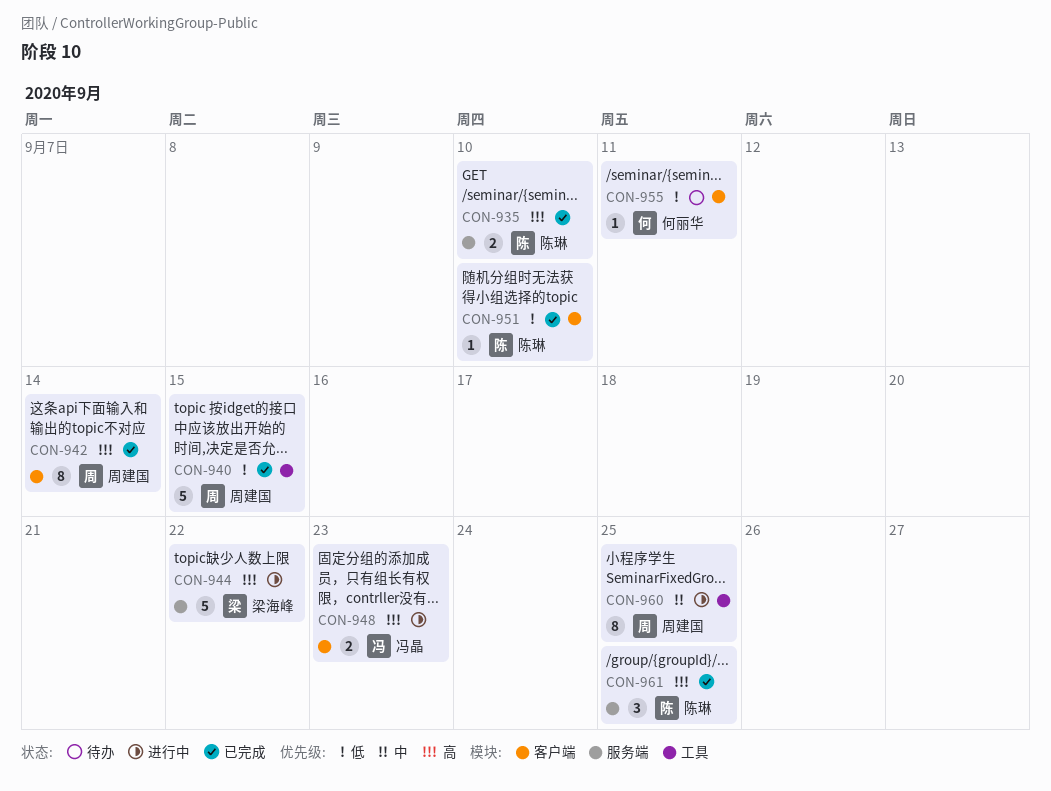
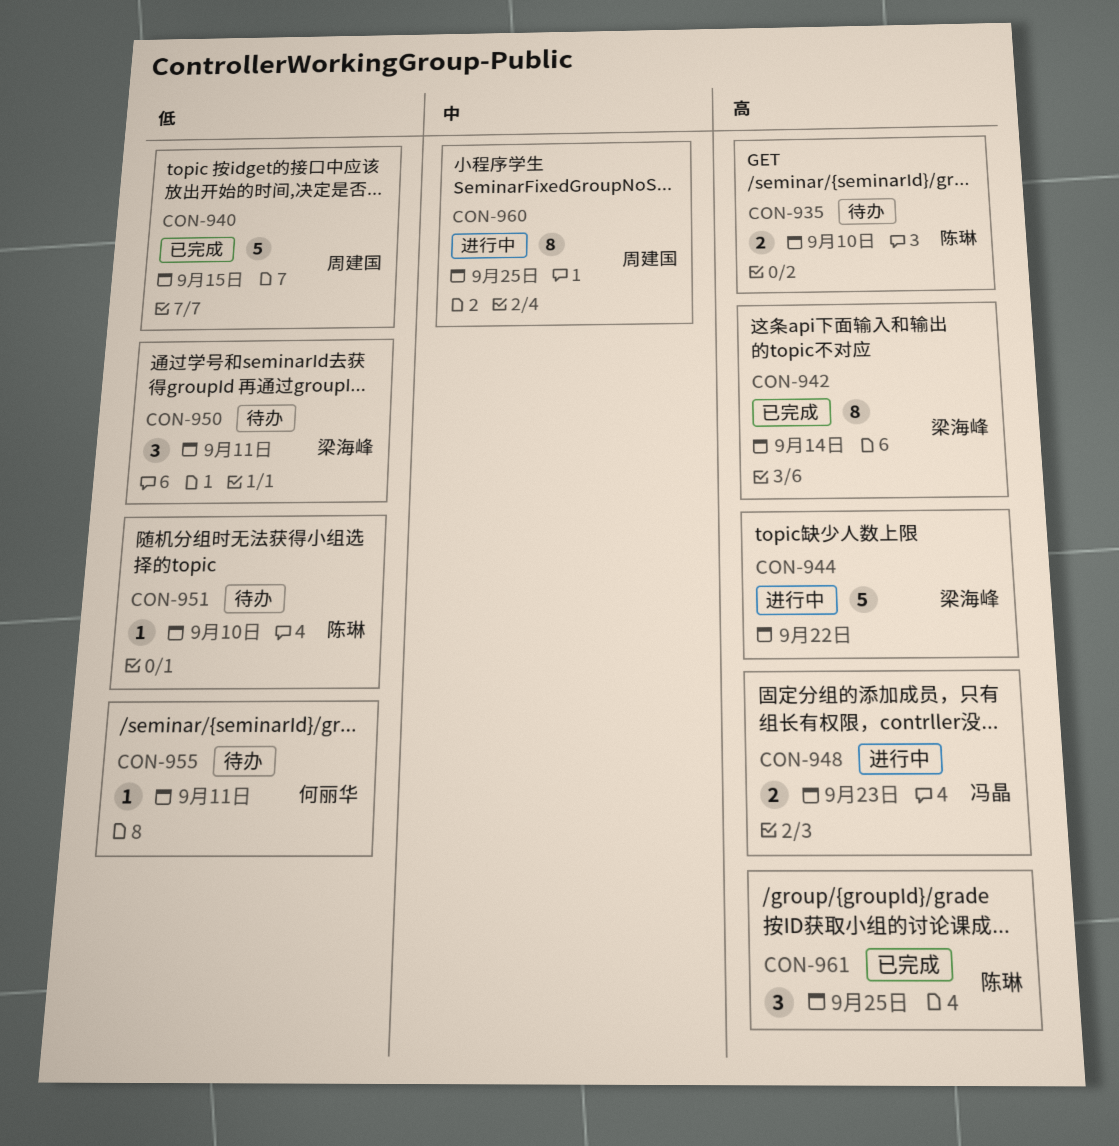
CON-935, status: 已完成 -> 待办
CON-942, owner: 周建国 -> 梁海峰
CON-950: none -> present
CON-951, status: 已完成 -> 待办

